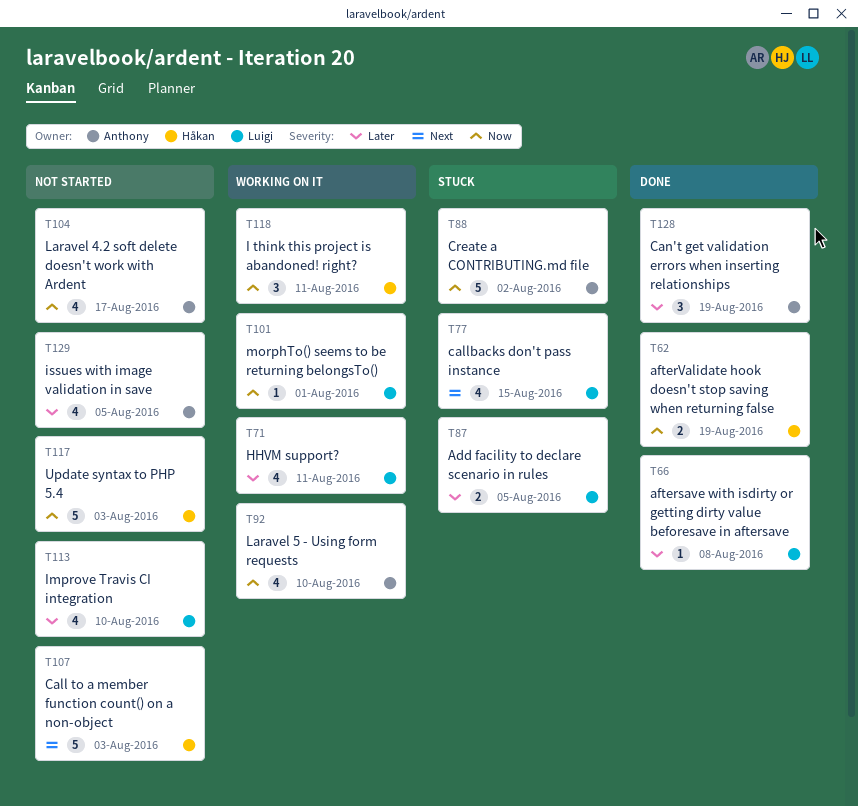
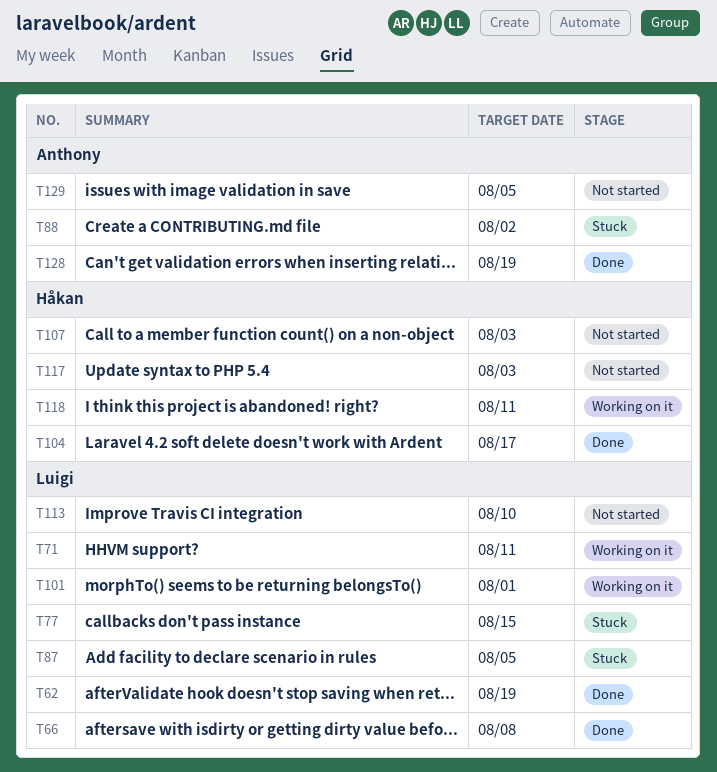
T62, owner: Håkan -> Luigi
T92: present -> none
T104, status: Not started -> Done
T104, owner: Anthony -> Håkan

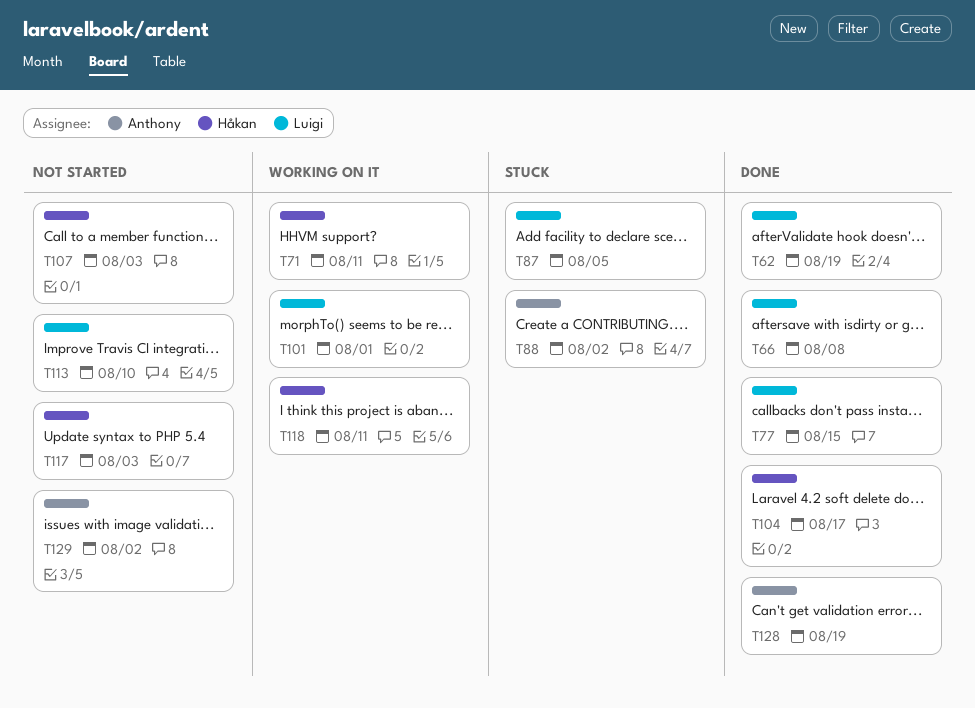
T71, owner: Luigi -> Håkan
T77, status: Stuck -> Done
T129, due: Aug 5 -> Aug 2

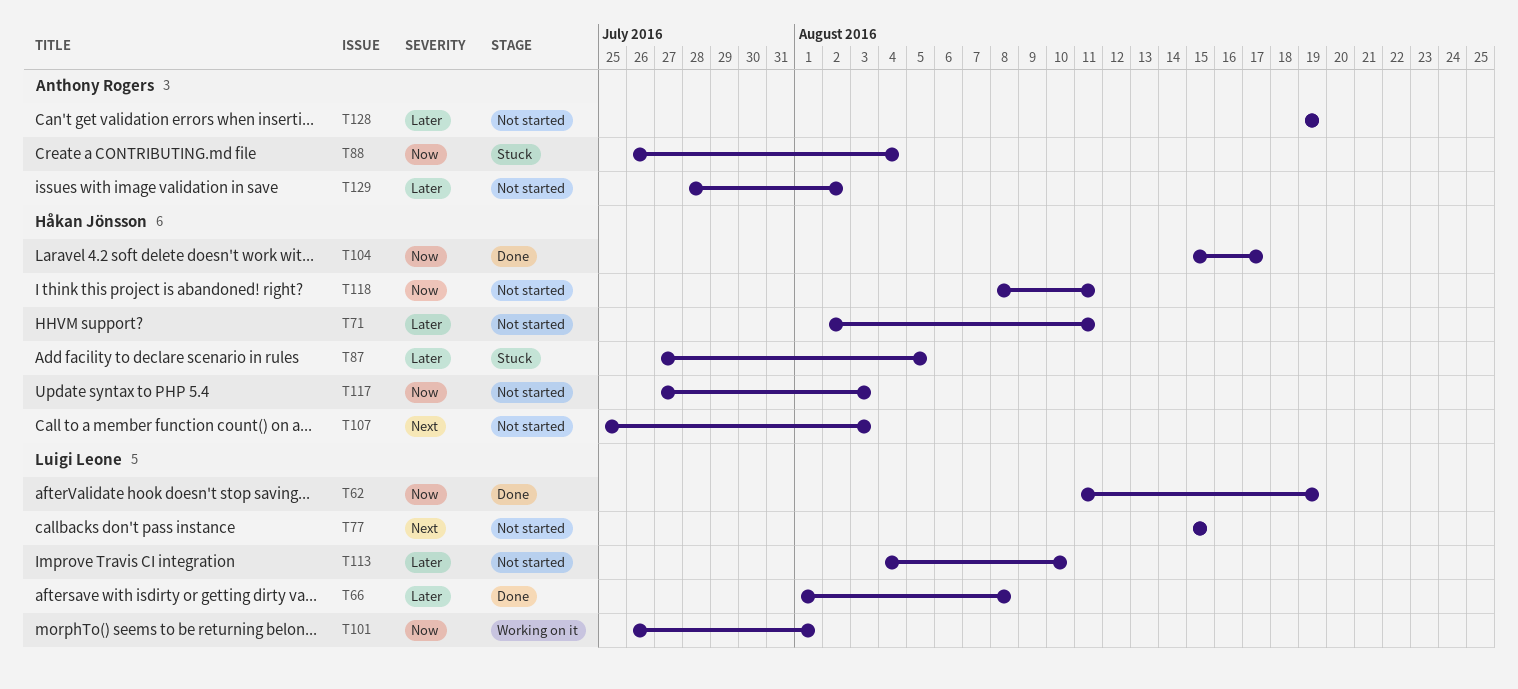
T71, status: Working on it -> Not started
T77, status: Done -> Not started
T87, owner: Luigi Leone -> Håkan Jönsson
T88, due: Aug 2 -> Aug 4
T118, status: Working on it -> Not started
T128, status: Done -> Not started

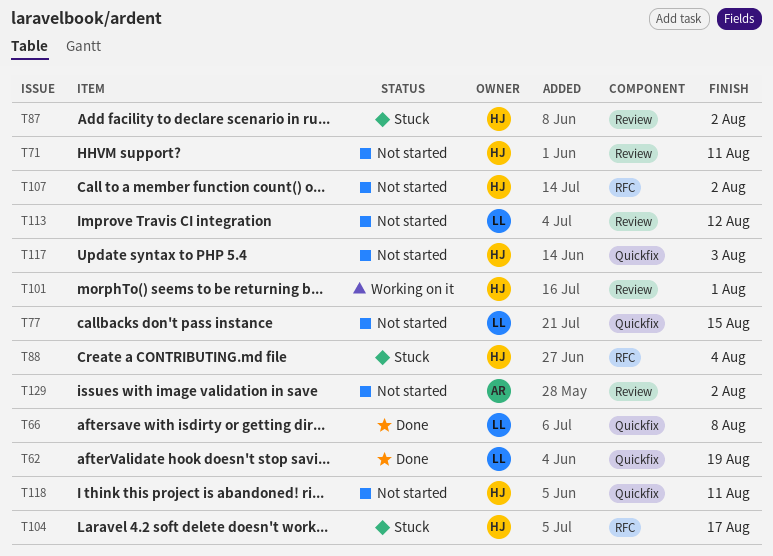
T87, due: Aug 5 -> Aug 2
T88, owner: Anthony Rogers -> Håkan Jönsson
T101, owner: Luigi Leone -> Håkan Jönsson
T104, status: Done -> Stuck
T107, due: Aug 3 -> Aug 2
T113, due: Aug 10 -> Aug 12
T128: present -> none

